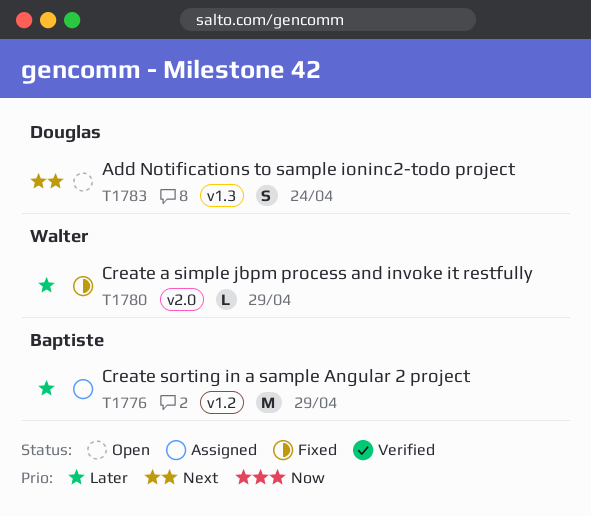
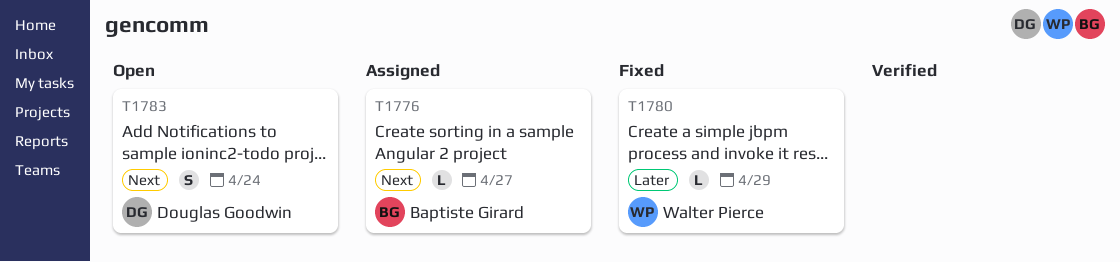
T1776, priority: Later -> Next
T1776, estimate: M -> L
T1776, due: Apr 29 -> Apr 27

